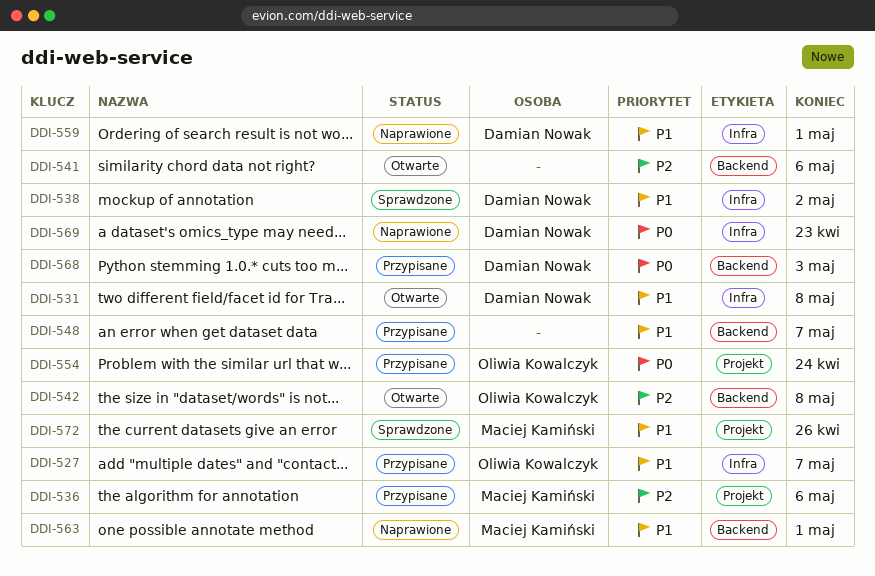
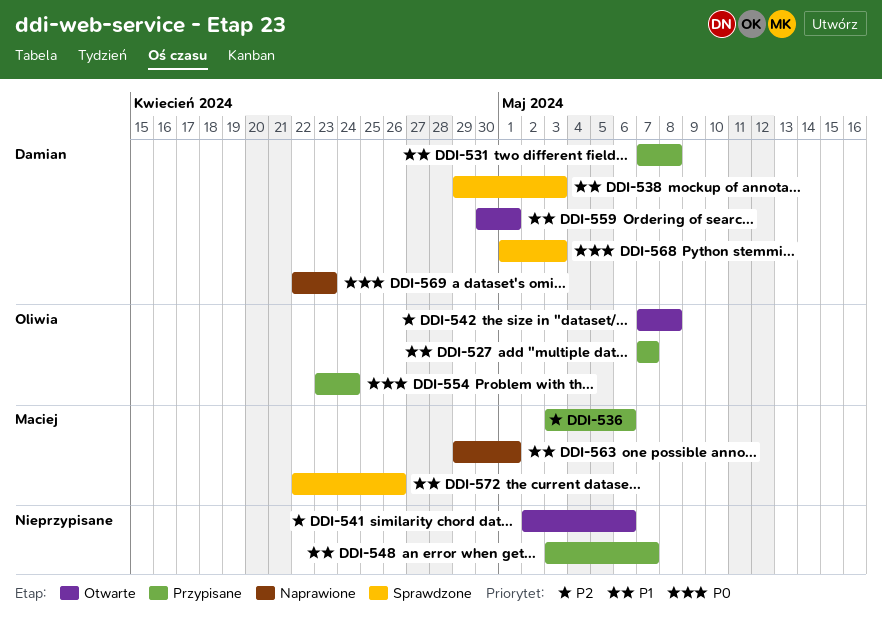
DDI-531, status: Otwarte -> Przypisane
DDI-538, due: May 2 -> May 3
DDI-559, status: Naprawione -> Otwarte
DDI-568, status: Przypisane -> Sprawdzone

